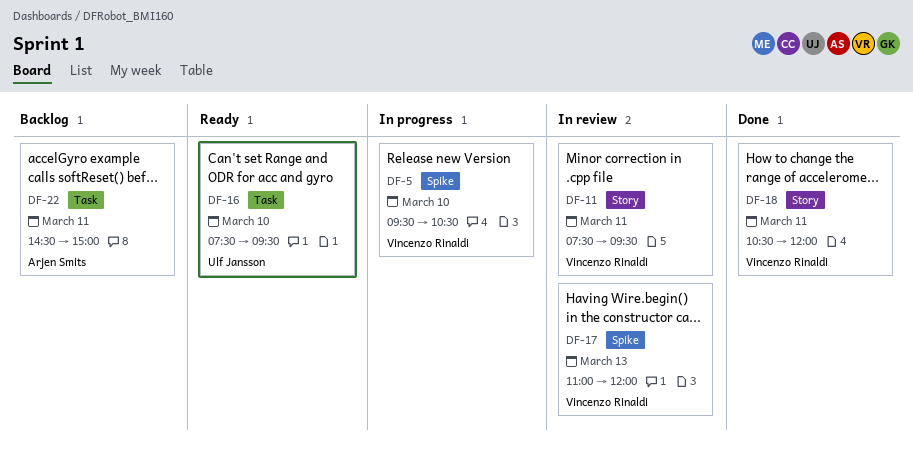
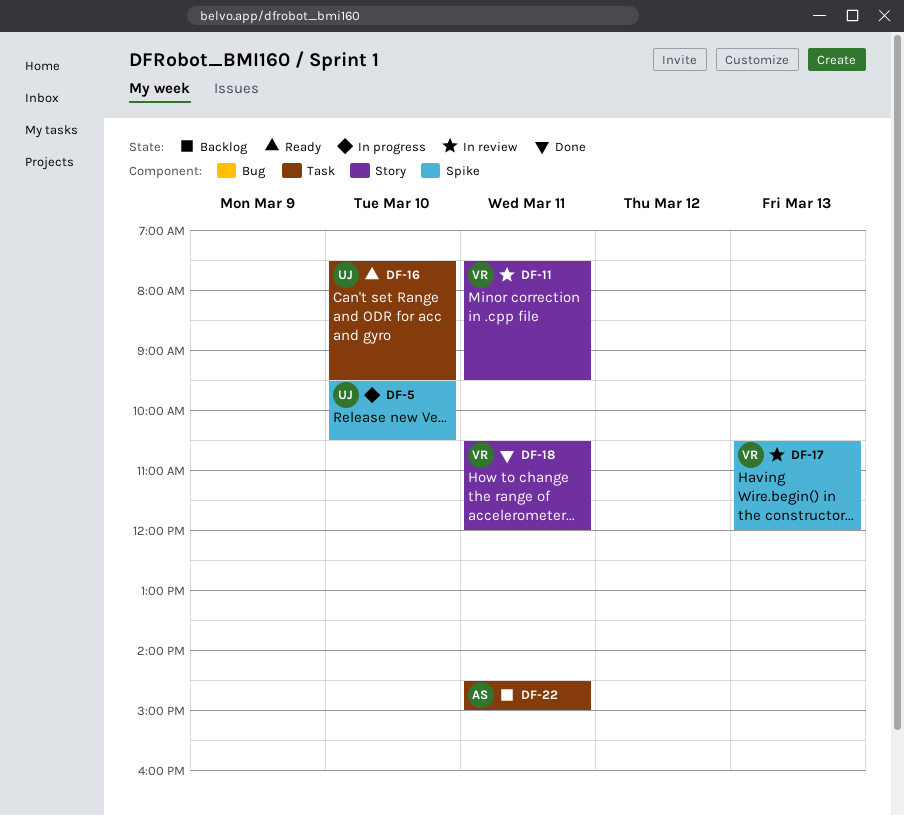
DF-5, owner: Vincenzo Rinaldi -> Ulf Jansson
DF-17, begins: 11:00 -> 10:30

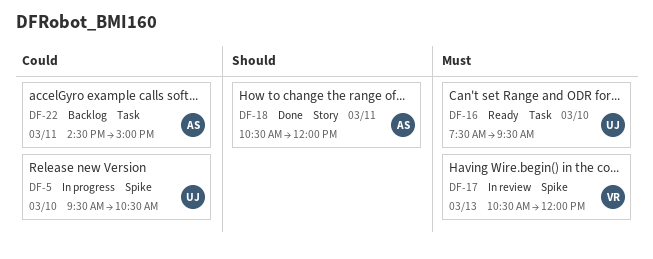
DF-11: present -> none
DF-18, owner: VR -> AS

